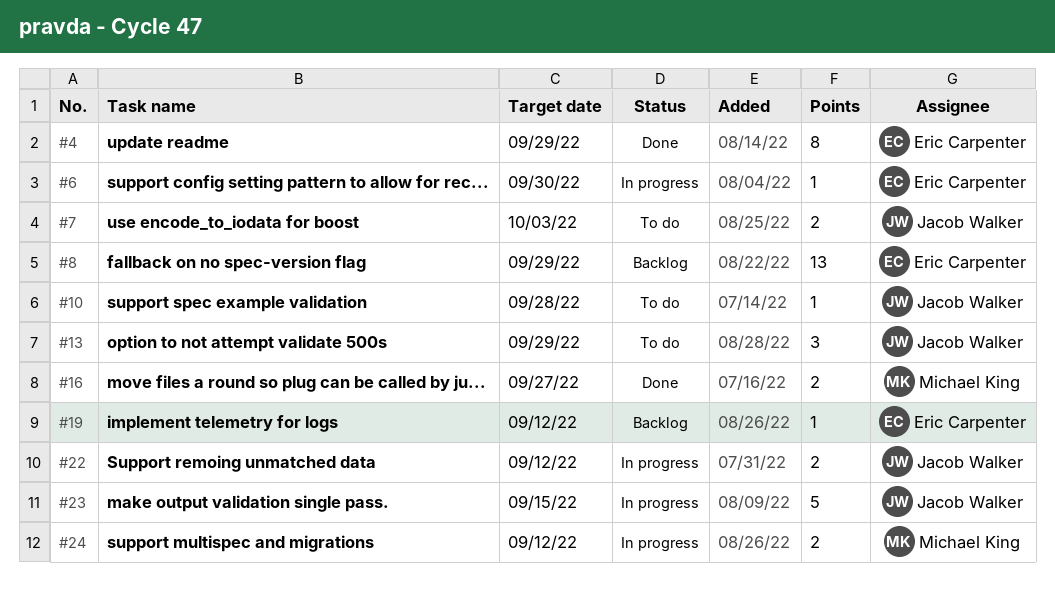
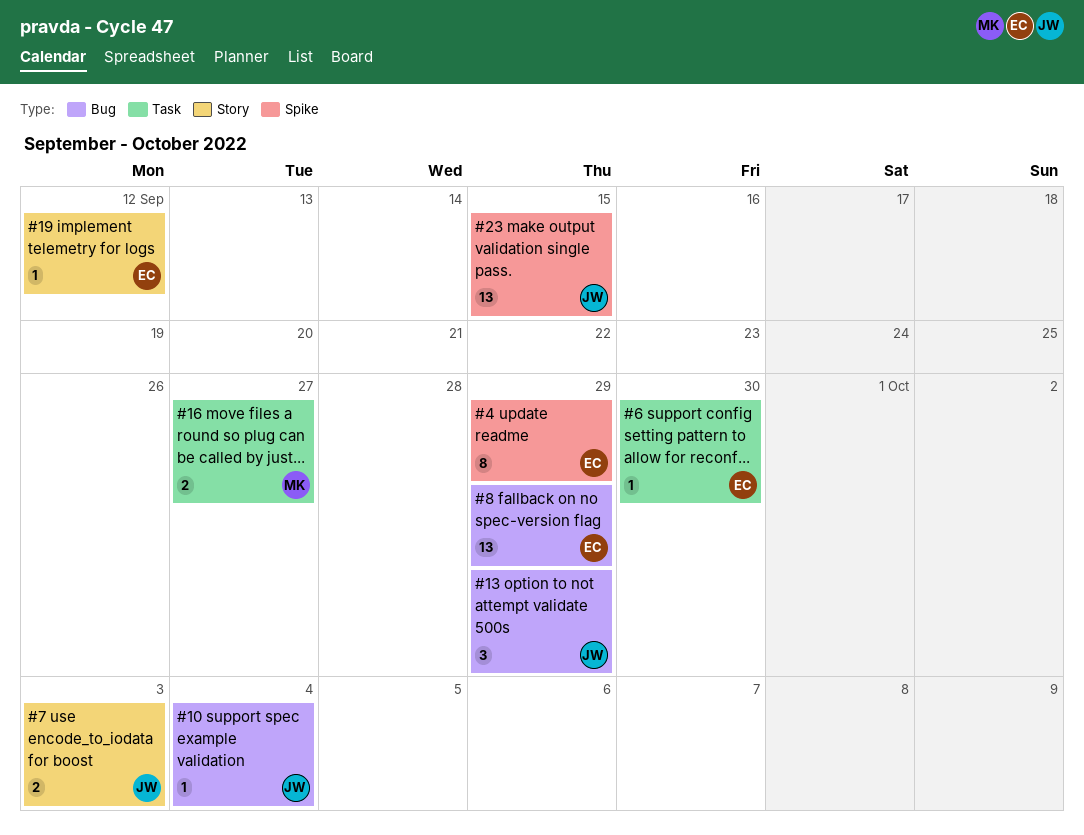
#10, due: Sep 28 -> Oct 4
#22: present -> none
#23, estimate: 5 -> 13
#24: present -> none

